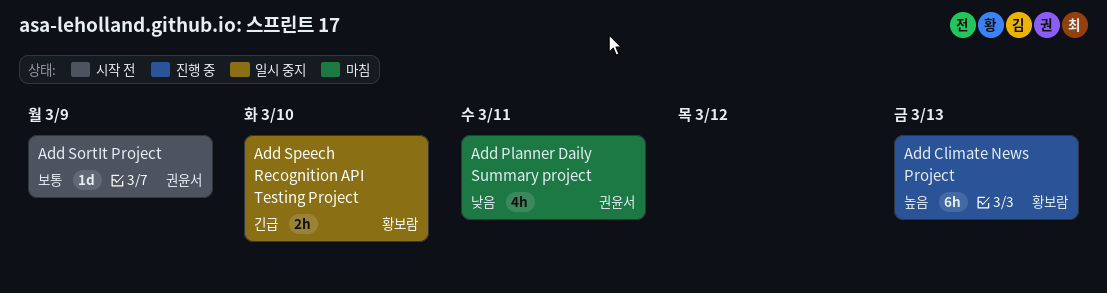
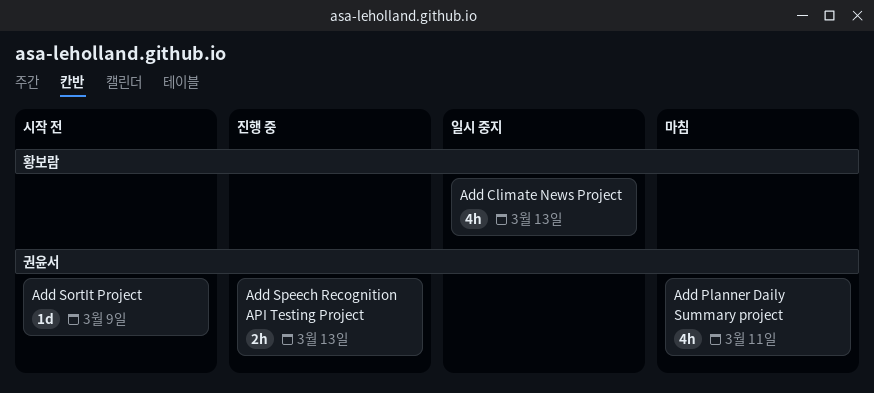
Add Climate News Project, status: 진행 중 -> 일시 중지
Add Climate News Project, estimate: 6h -> 4h
Add Speech Recognition API Testing Project, status: 일시 중지 -> 진행 중
Add Speech Recognition API Testing Project, owner: 황보람 -> 권윤서
Add Speech Recognition API Testing Project, due: Mar 10 -> Mar 13

